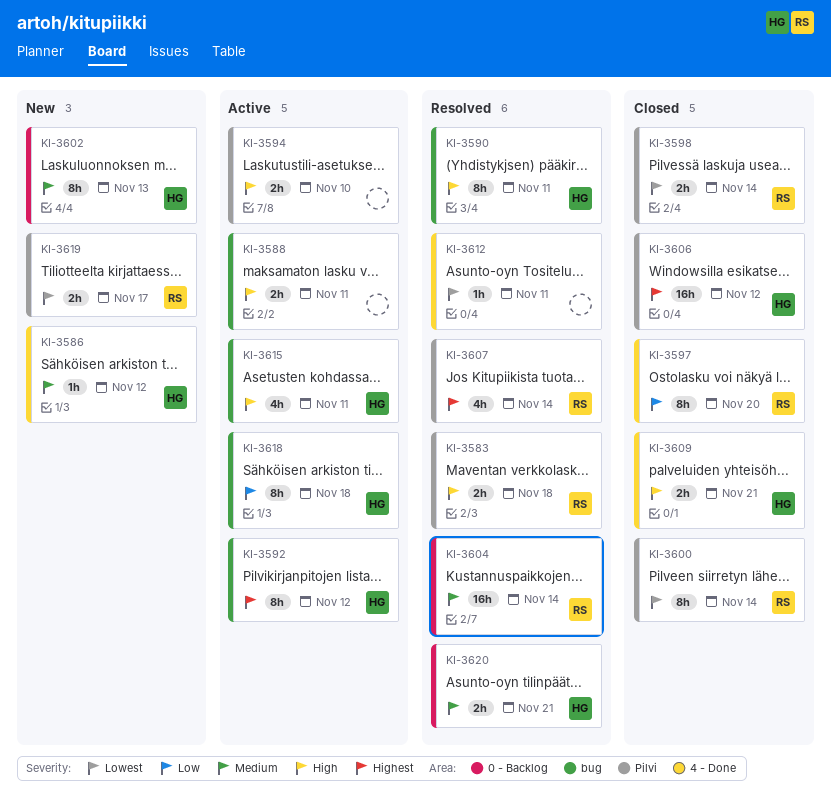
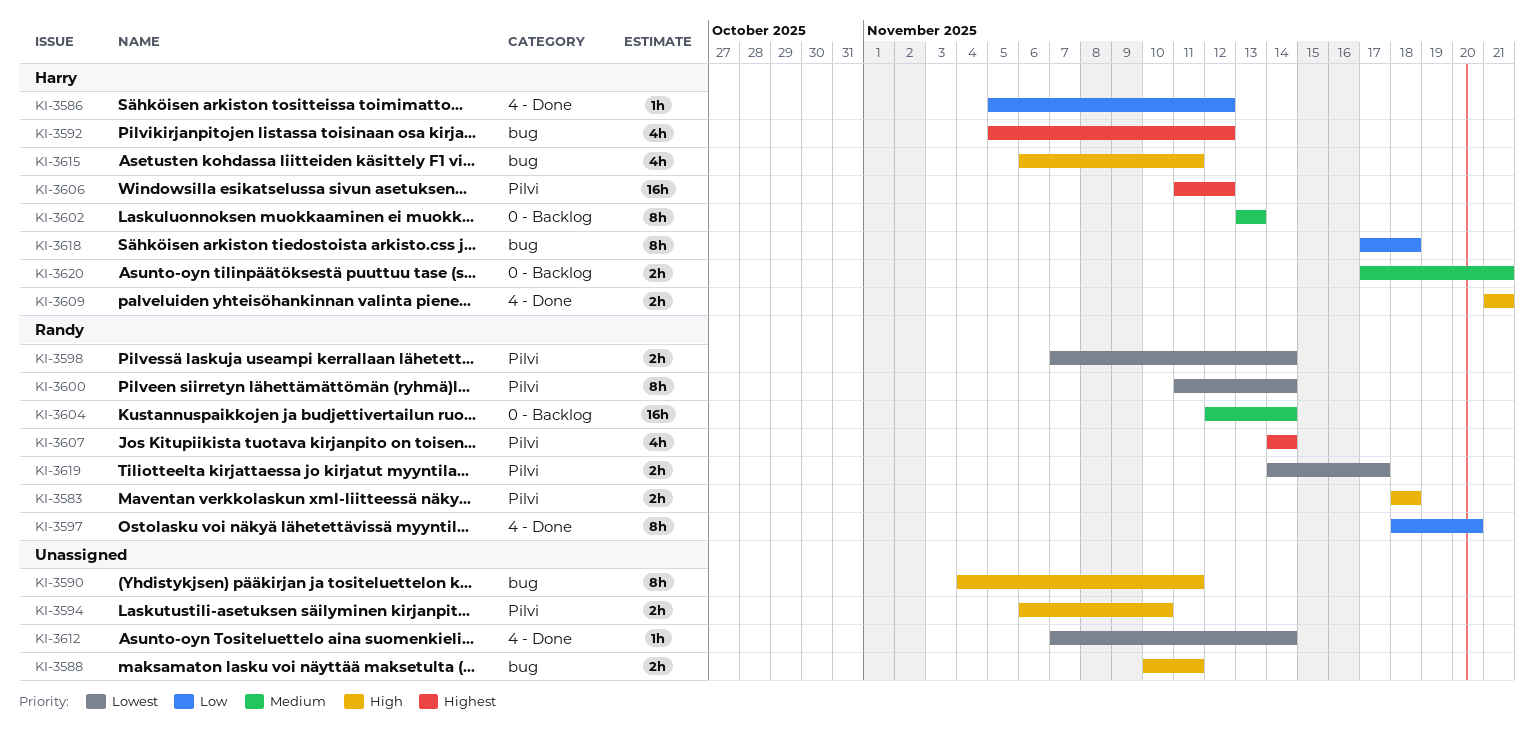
KI-3586, priority: Medium -> Low
KI-3590, owner: Harry -> none
KI-3592, estimate: 8h -> 4h
KI-3612, due: Nov 11 -> Nov 14

